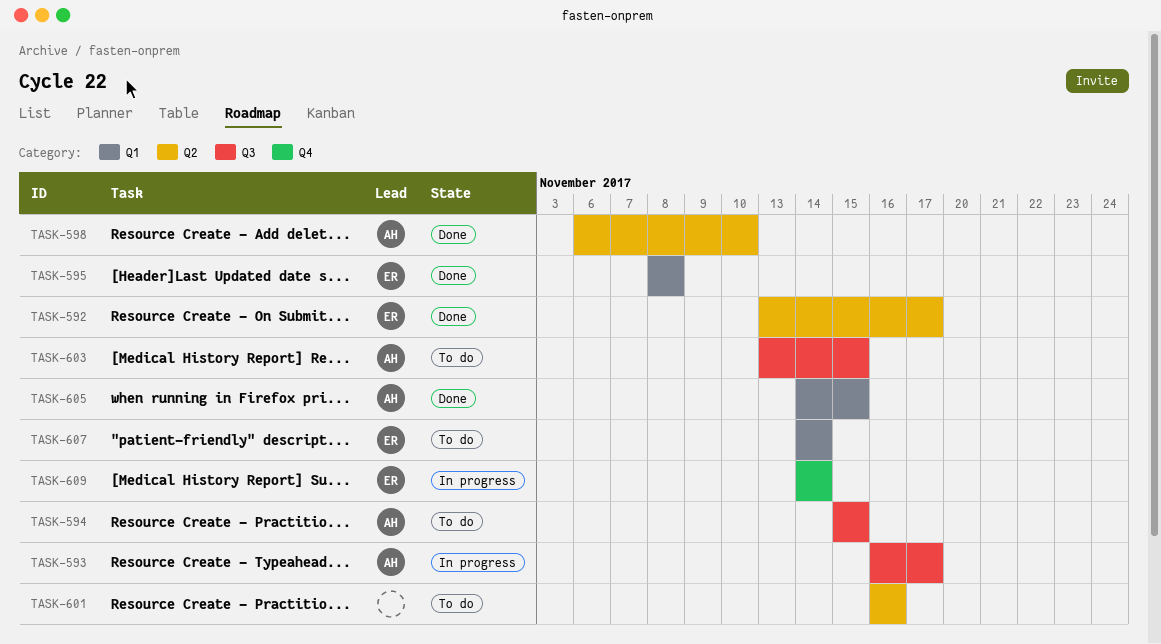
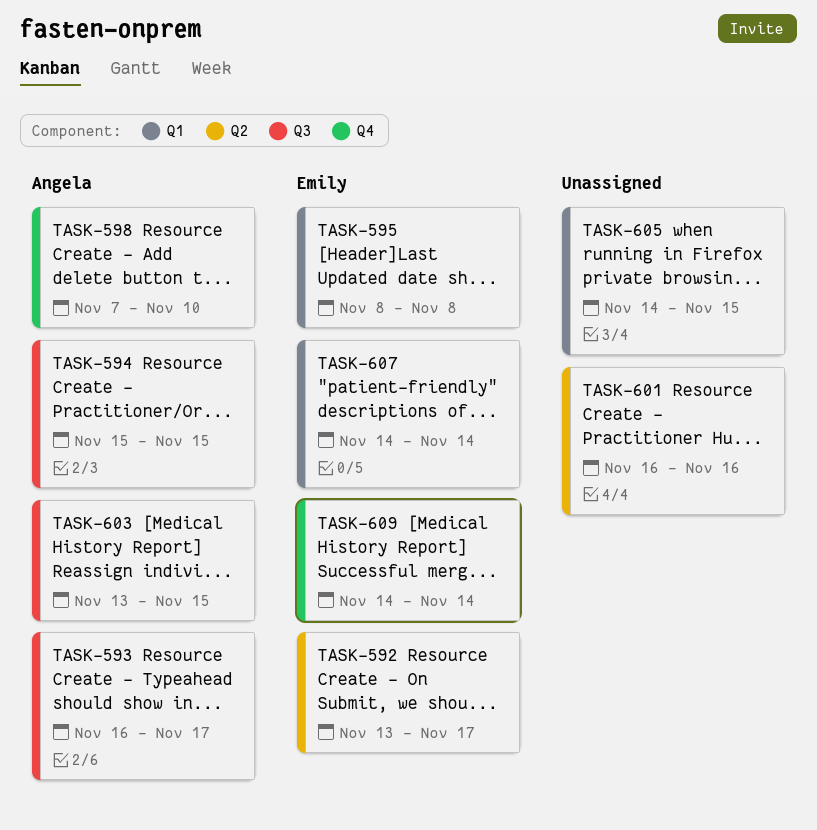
TASK-598, label: Q2 -> Q4
TASK-598, start: Nov 6 -> Nov 7
TASK-605, owner: Angela -> none

